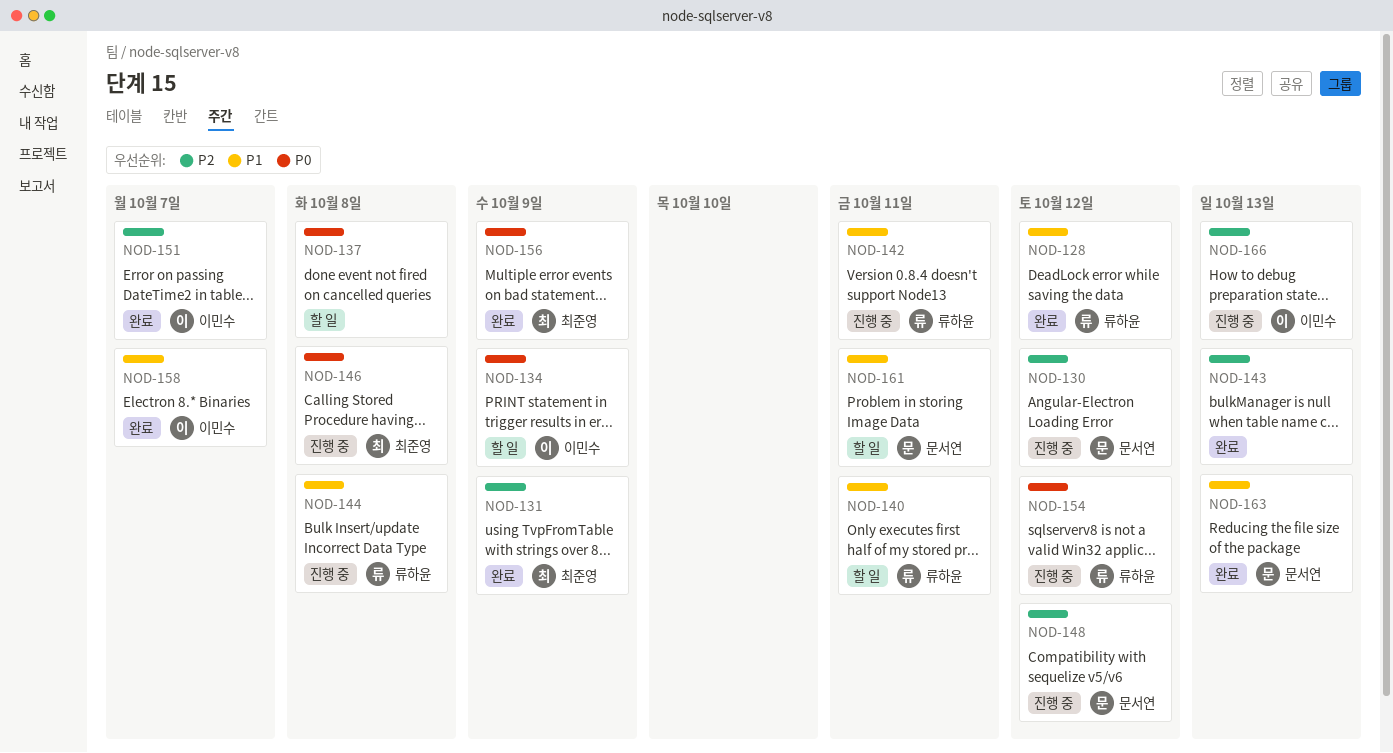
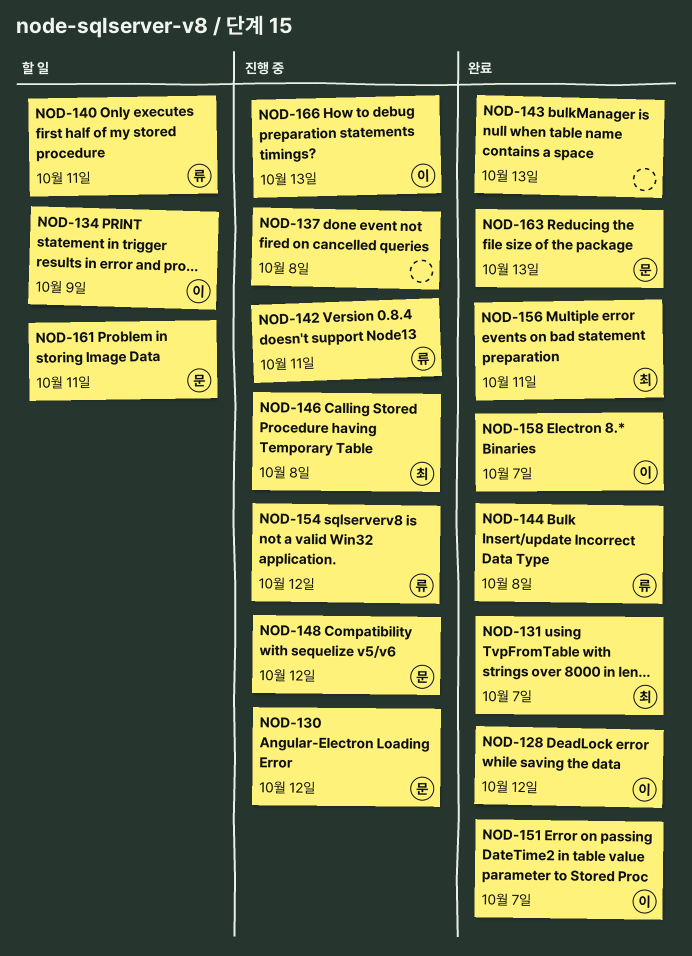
NOD-128, owner: 류하윤 -> 이민수
NOD-131, due: Oct 9 -> Oct 7
NOD-137, status: 할 일 -> 진행 중
NOD-144, status: 진행 중 -> 완료
NOD-156, due: Oct 9 -> Oct 11

